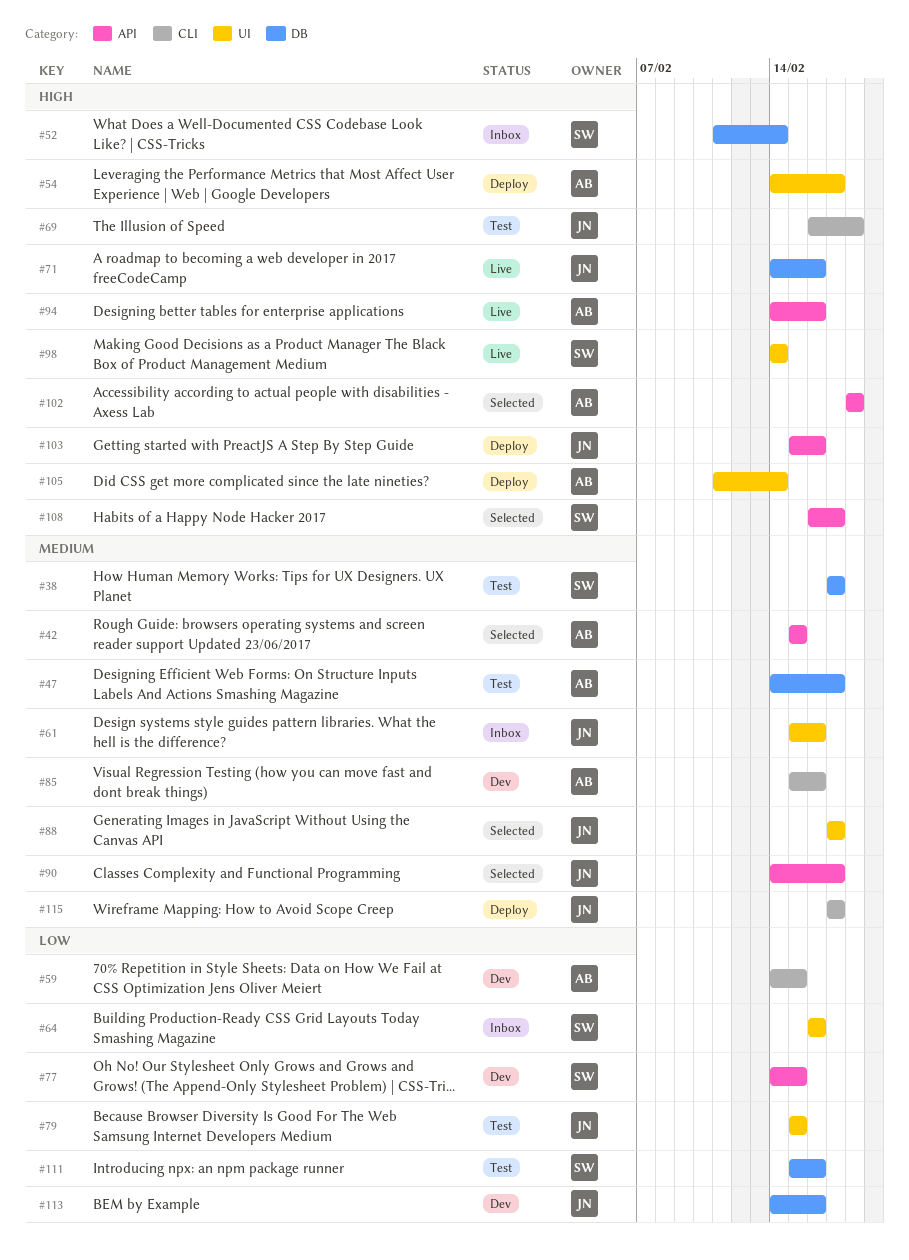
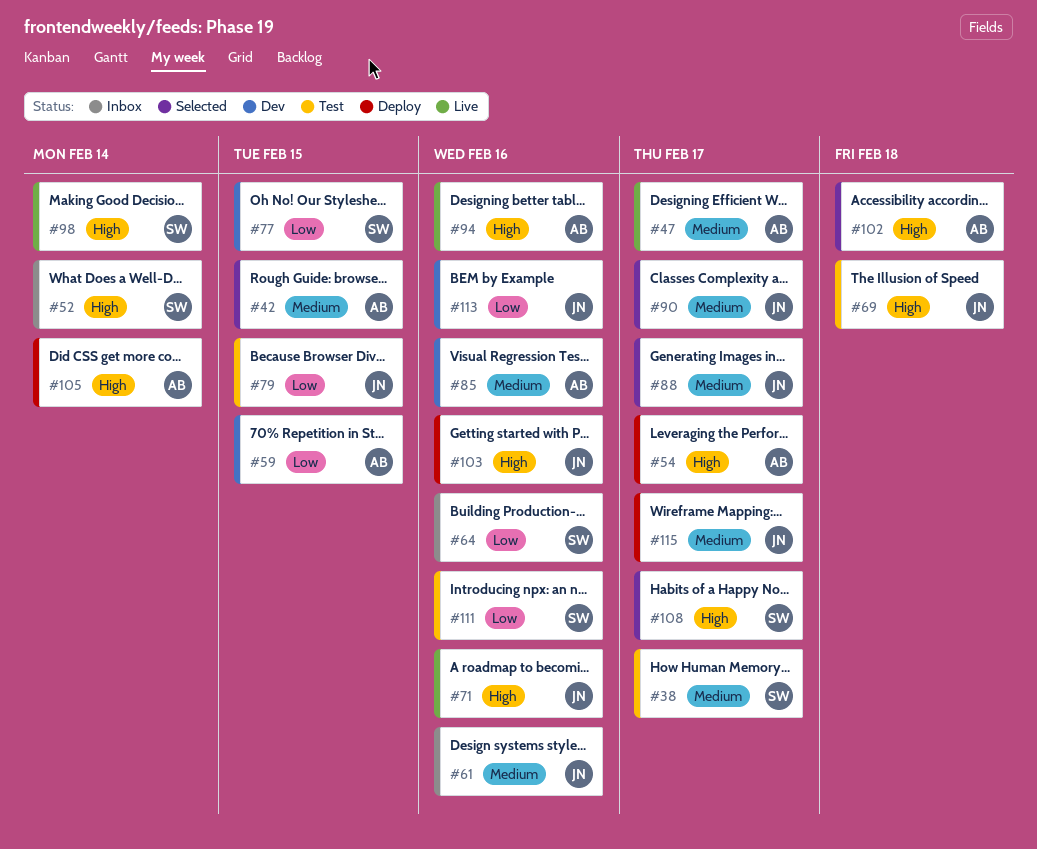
#47, status: Test -> Live

